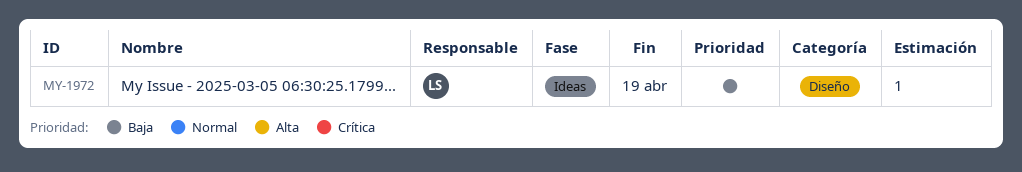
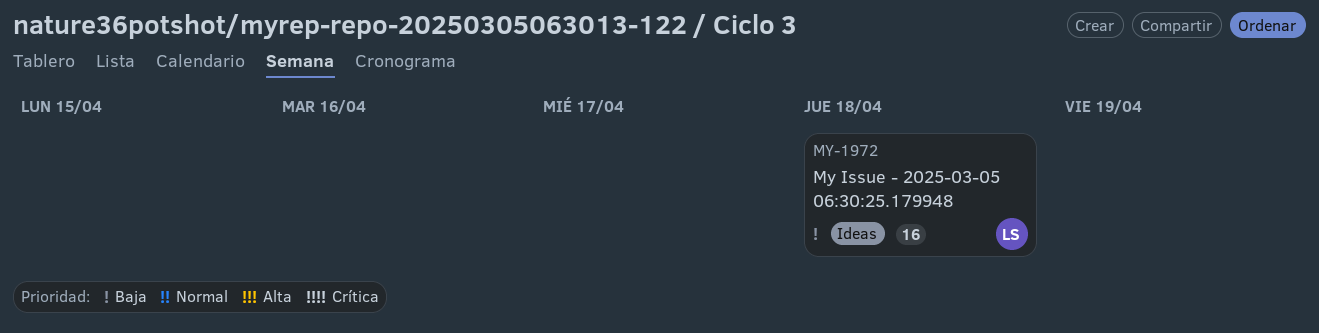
MY-1972, estimate: 1 -> 16
MY-1972, due: Apr 19 -> Apr 18

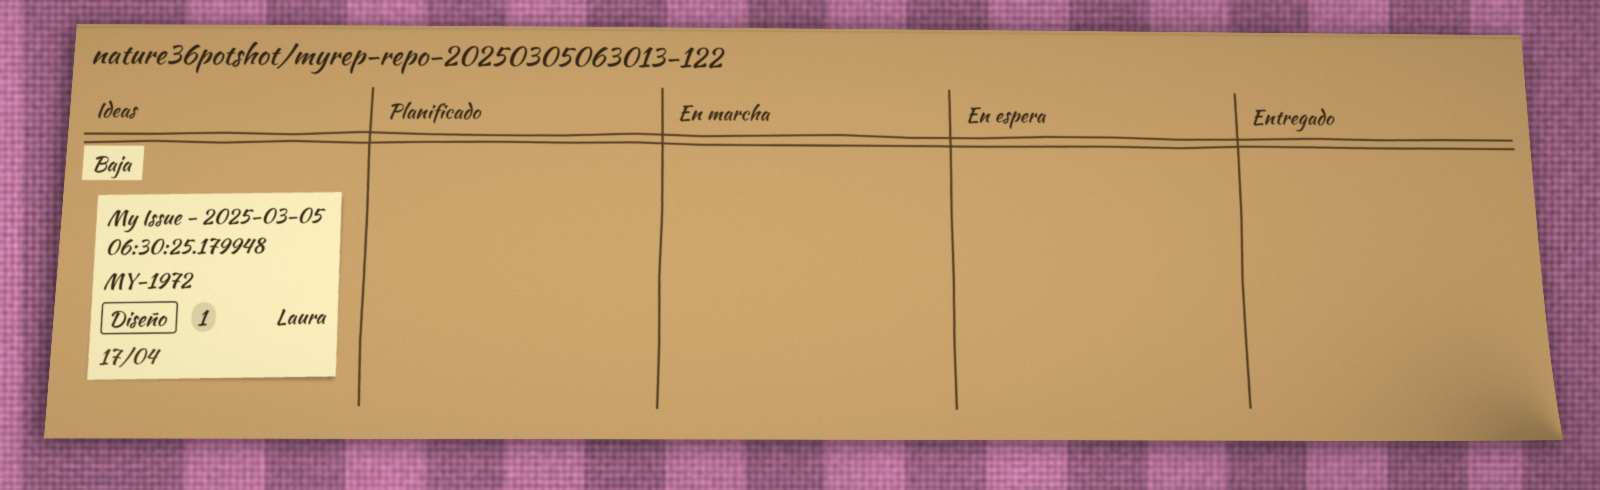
MY-1972, estimate: 16 -> 1
MY-1972, due: Apr 18 -> Apr 17

